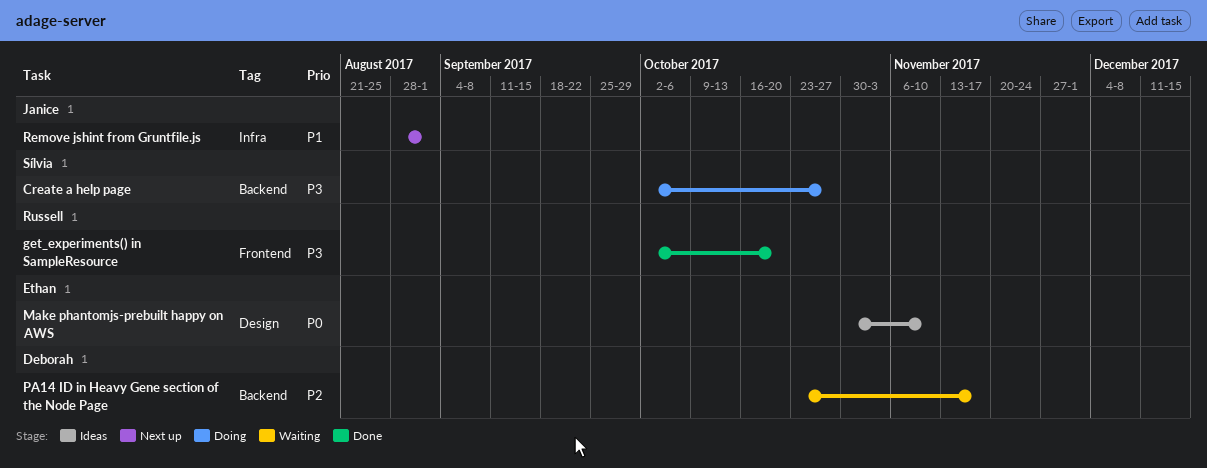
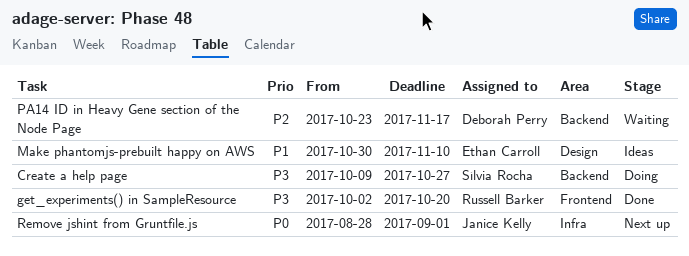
Create a help page, start: Oct 2 -> Oct 9
Make phantomjs-prebuilt happy on AWS, priority: P0 -> P1
Remove jshint from Gruntfile.js, priority: P1 -> P0

